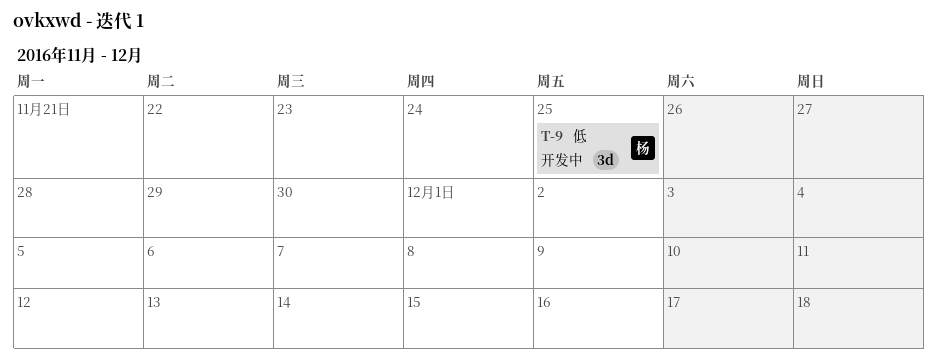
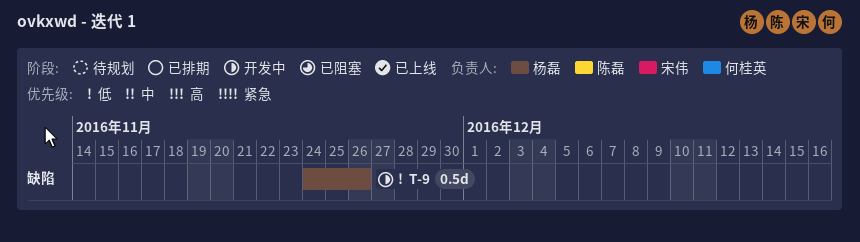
T-9, estimate: 3d -> 0.5d
T-9, due: Nov 25 -> Nov 26

